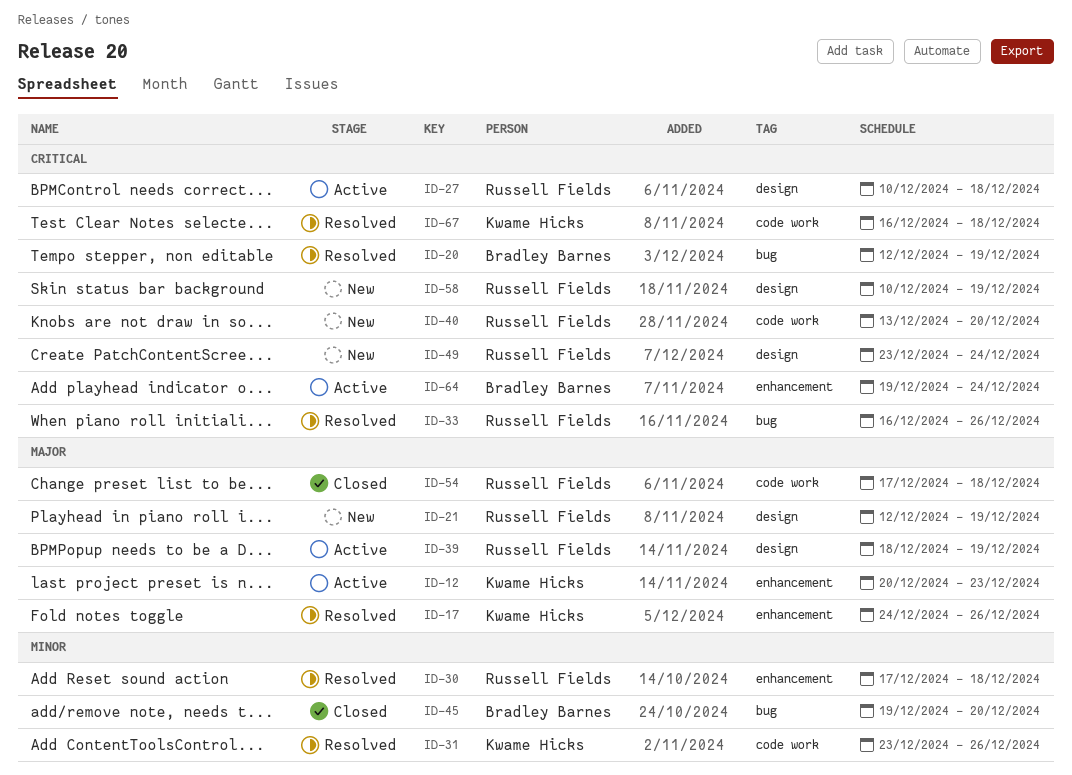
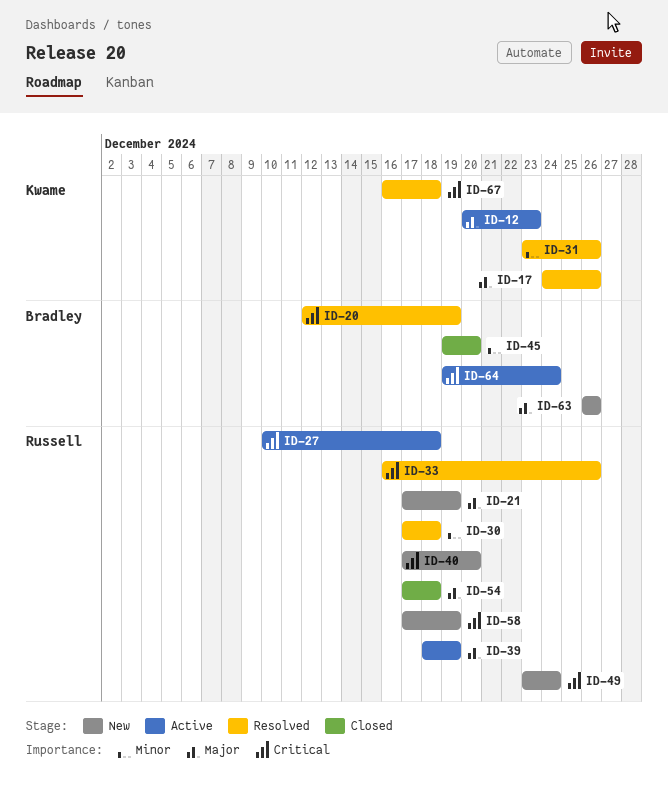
ID-21, start: Dec 12 -> Dec 17
ID-40, start: Dec 13 -> Dec 17
ID-58, start: Dec 10 -> Dec 17
ID-63: none -> present

